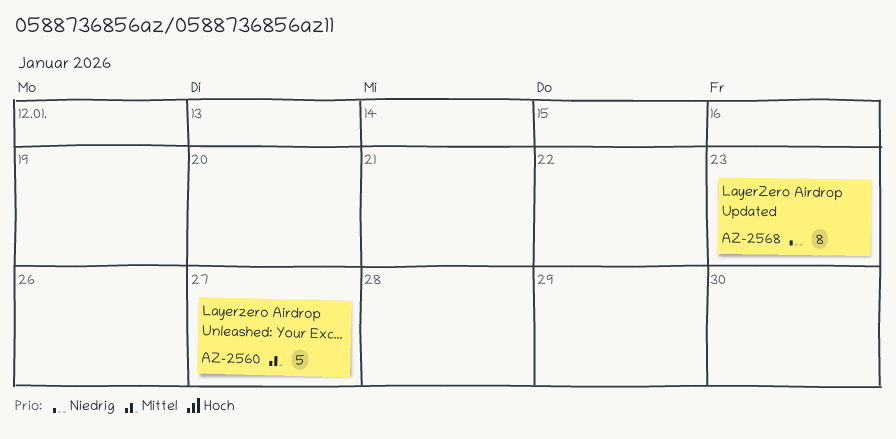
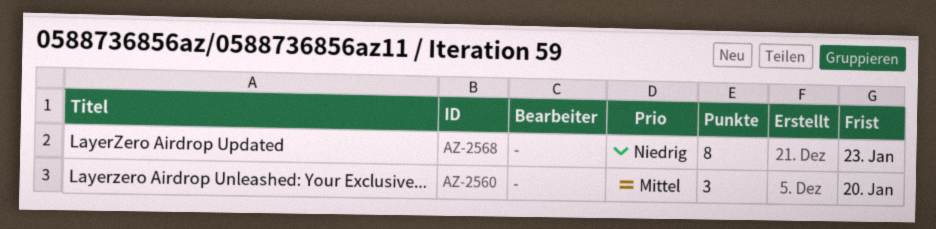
AZ-2560, estimate: 5 -> 3
AZ-2560, due: Jan 27 -> Jan 20

